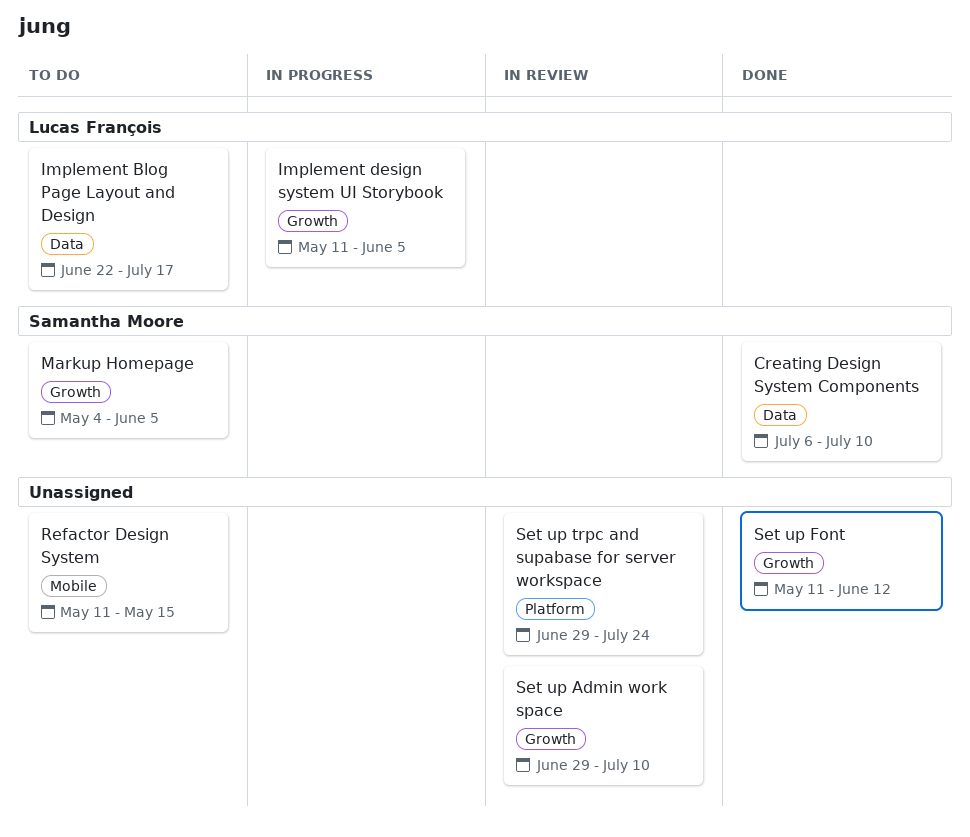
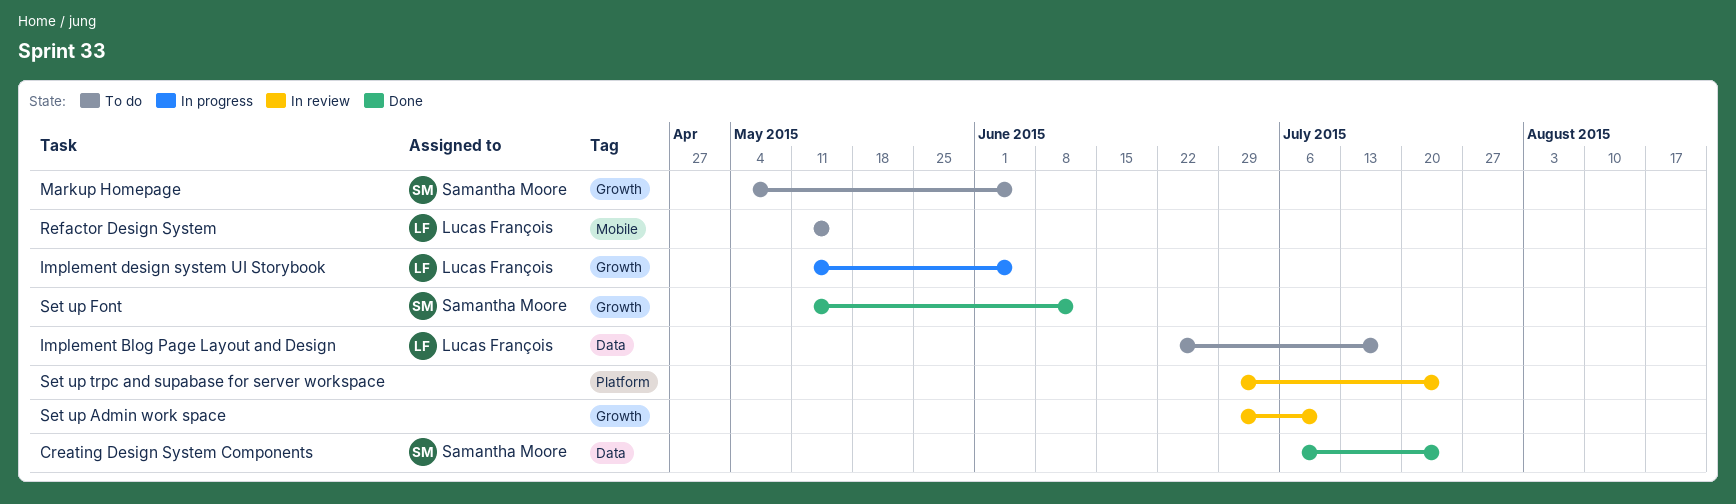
Creating Design System Components, due: Jul 10 -> Jul 24
Refactor Design System, owner: none -> Lucas François
Set up Font, owner: none -> Samantha Moore

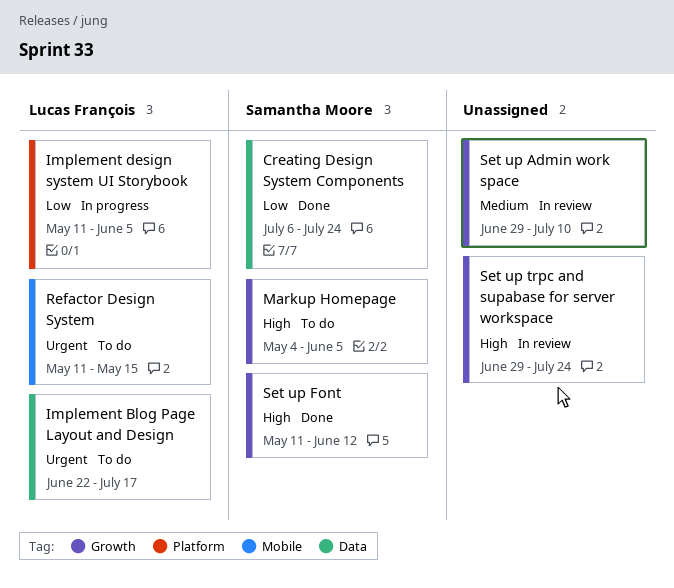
Implement design system UI Storybook, label: Growth -> Platform
Set up trpc and supabase for server workspace, label: Platform -> Growth

